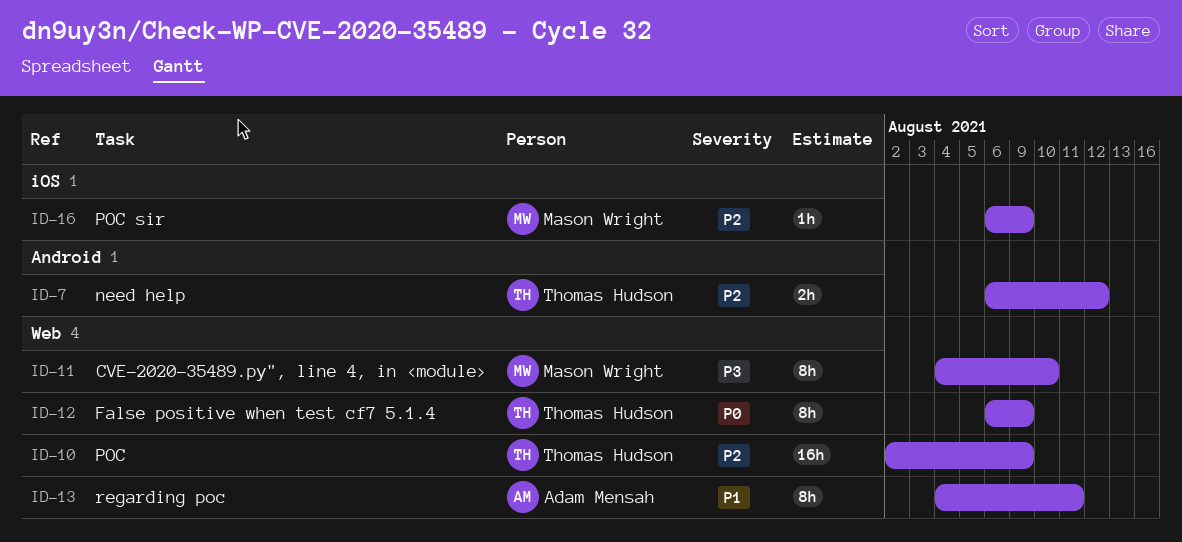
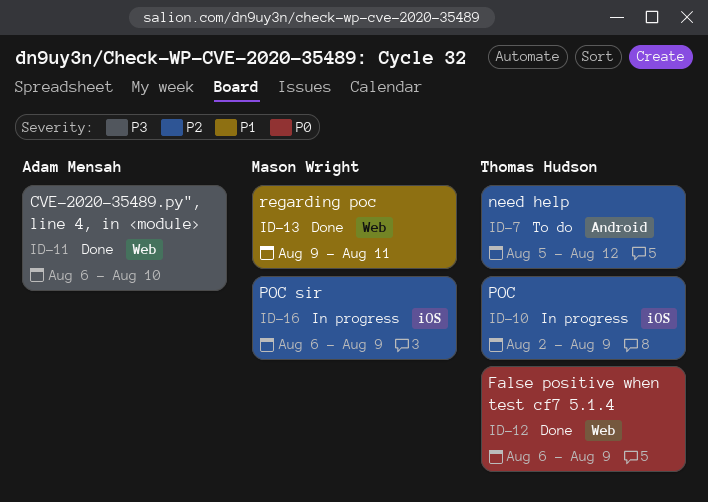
ID-7, start: Aug 6 -> Aug 5
ID-10, label: Web -> iOS
ID-11, owner: Mason Wright -> Adam Mensah
ID-11, start: Aug 4 -> Aug 6
ID-13, owner: Adam Mensah -> Mason Wright
ID-13, start: Aug 4 -> Aug 9

